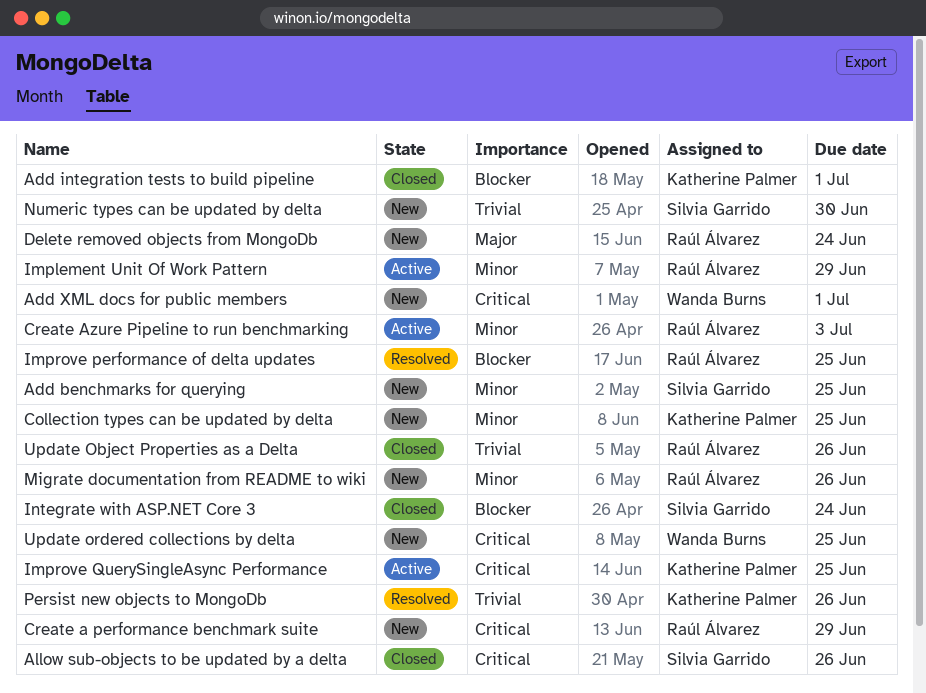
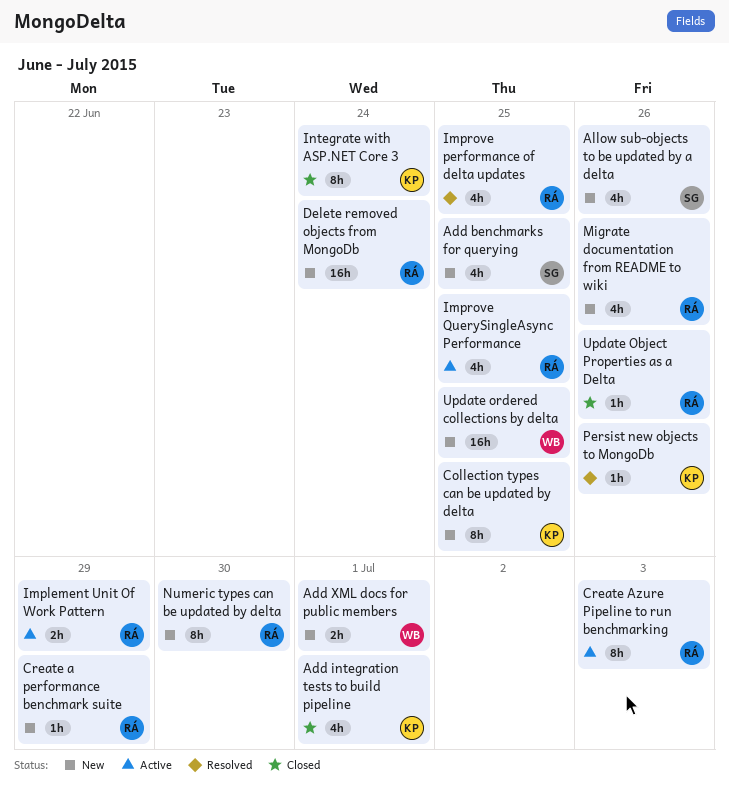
Allow sub-objects to be updated by a delta, status: Closed -> New
Improve QuerySingleAsync Performance, owner: Katherine Palmer -> Raúl Álvarez
Integrate with ASP.NET Core 3, owner: Silvia Garrido -> Katherine Palmer
Numeric types can be updated by delta, owner: Silvia Garrido -> Raúl Álvarez

